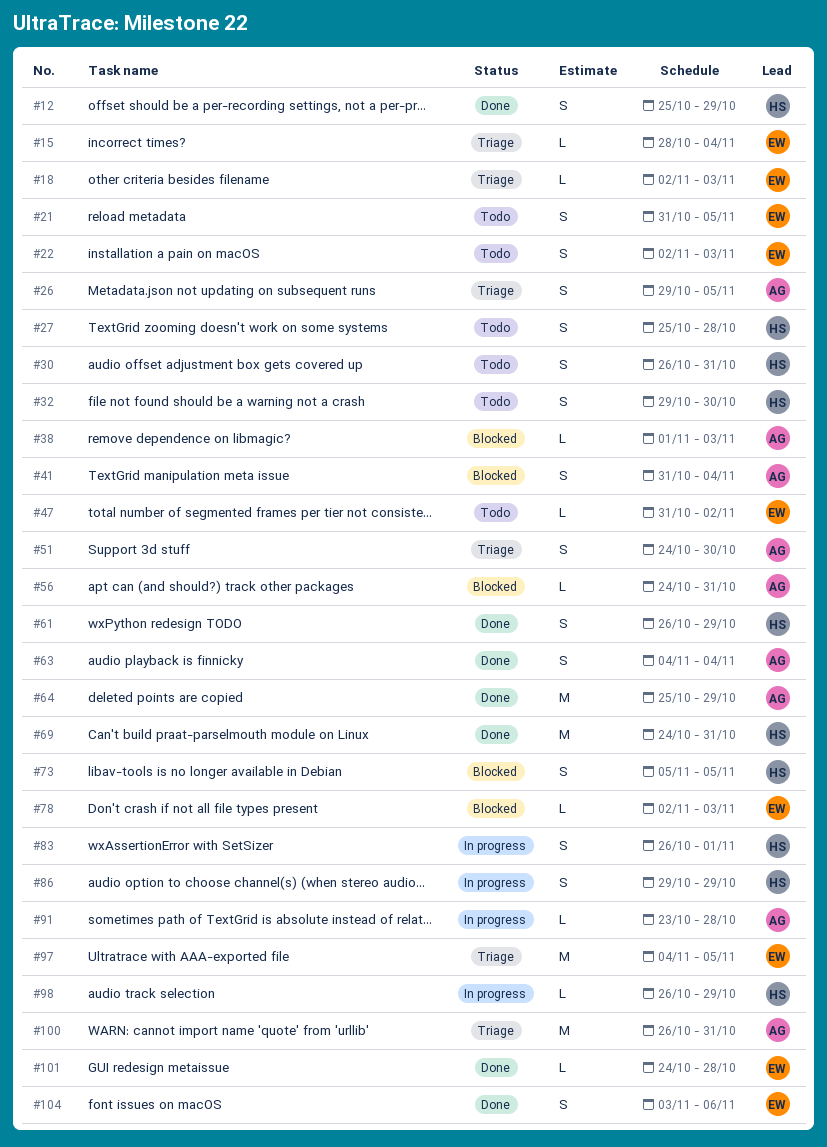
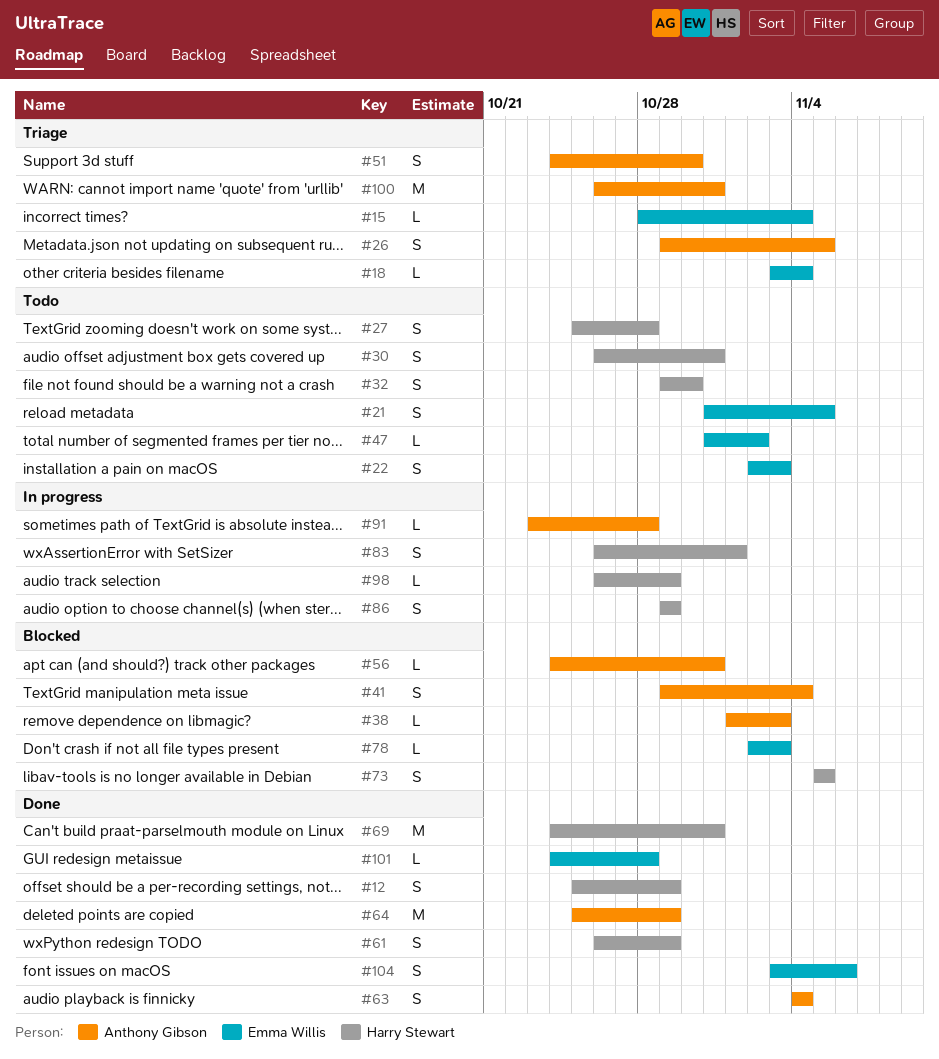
#18, start: Nov 2 -> Nov 3
#18, due: Nov 3 -> Nov 4
#41, start: Oct 31 -> Oct 29
#97: present -> none

